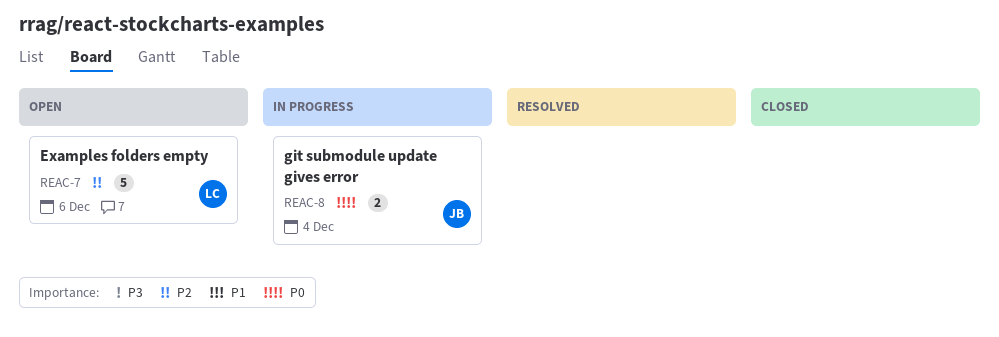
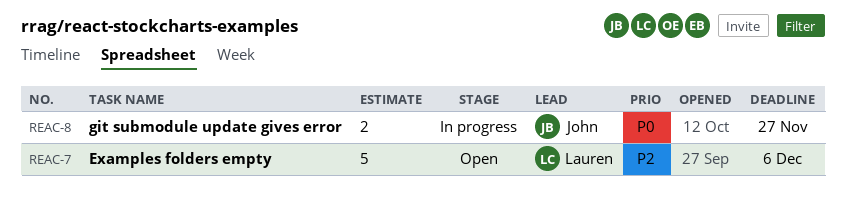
REAC-8, due: Dec 4 -> Nov 27

